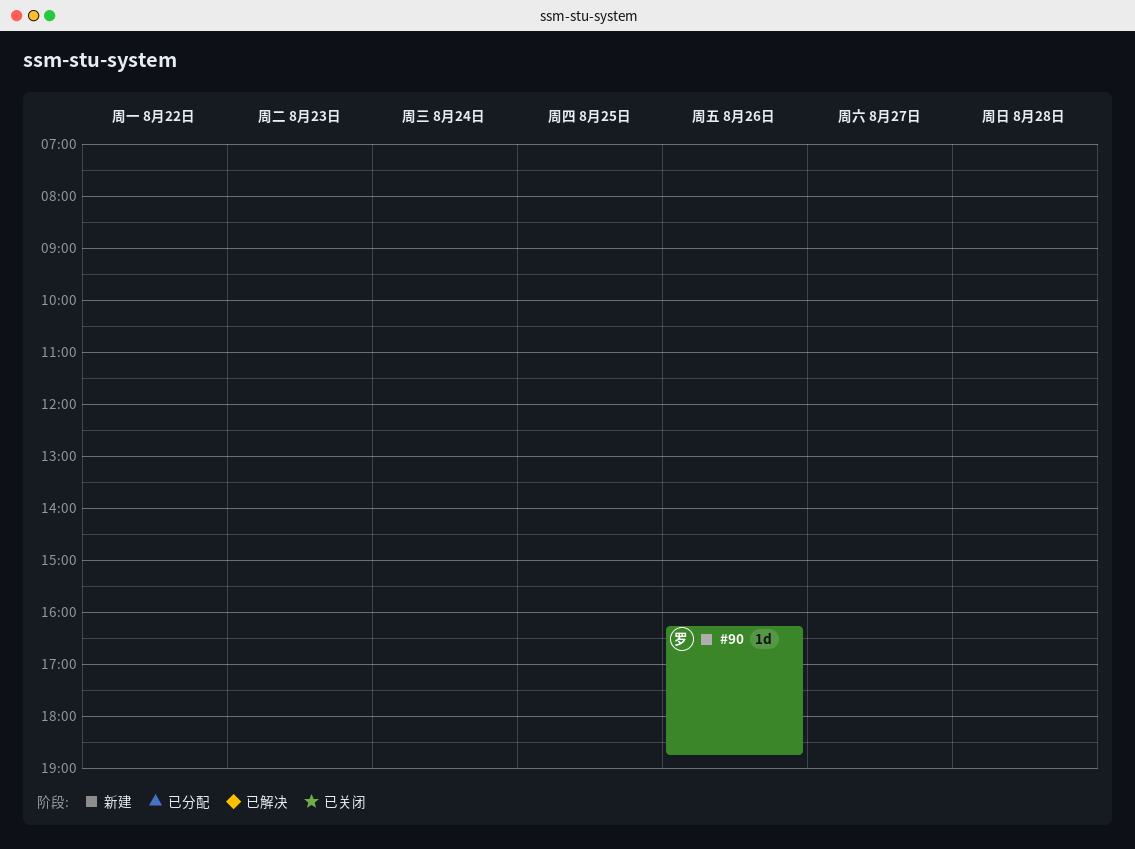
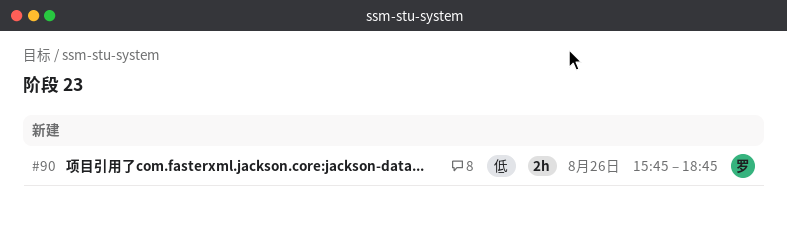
#90, estimate: 1d -> 2h
#90, begins: 16:15 -> 15:45

